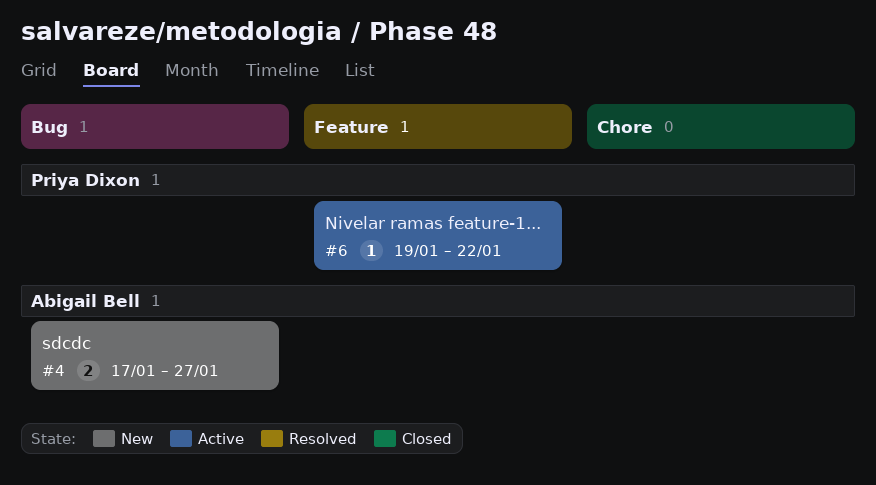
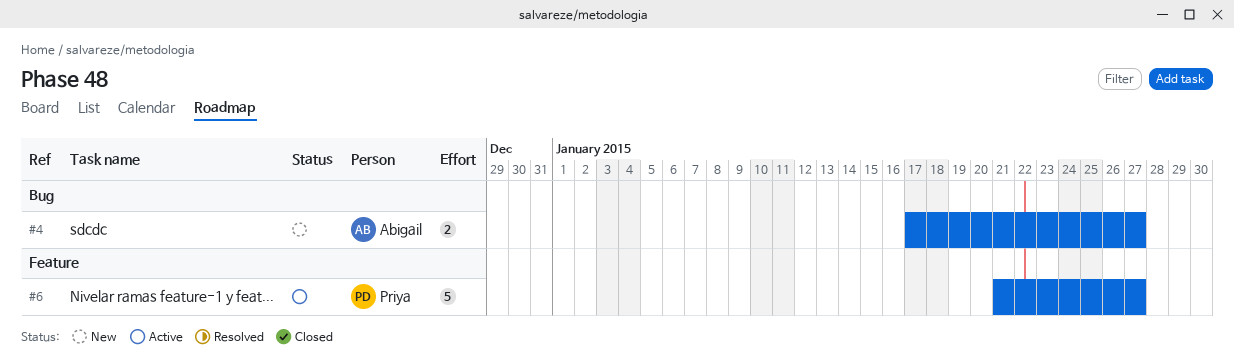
#6, estimate: 1 -> 5
#6, start: Jan 19 -> Jan 21
#6, due: Jan 22 -> Jan 27

